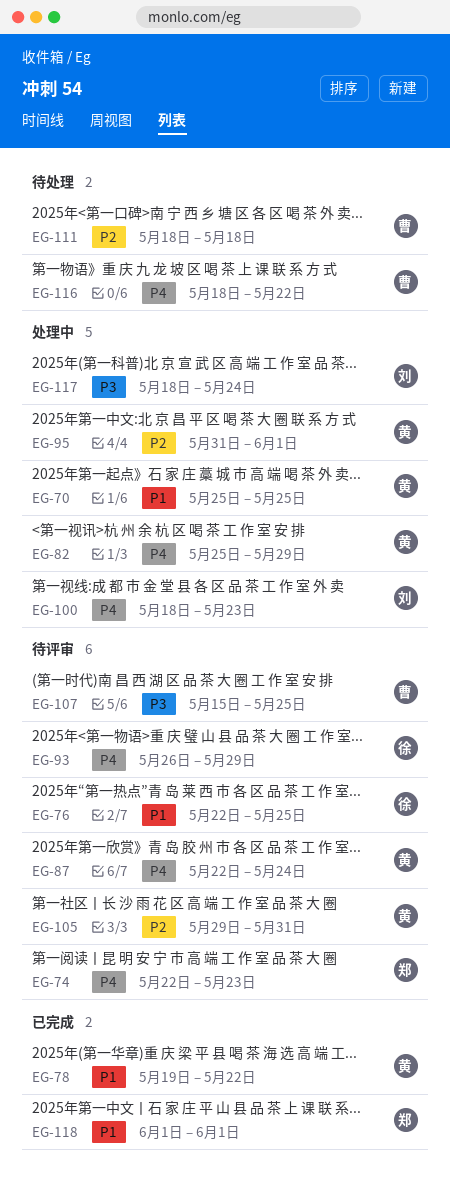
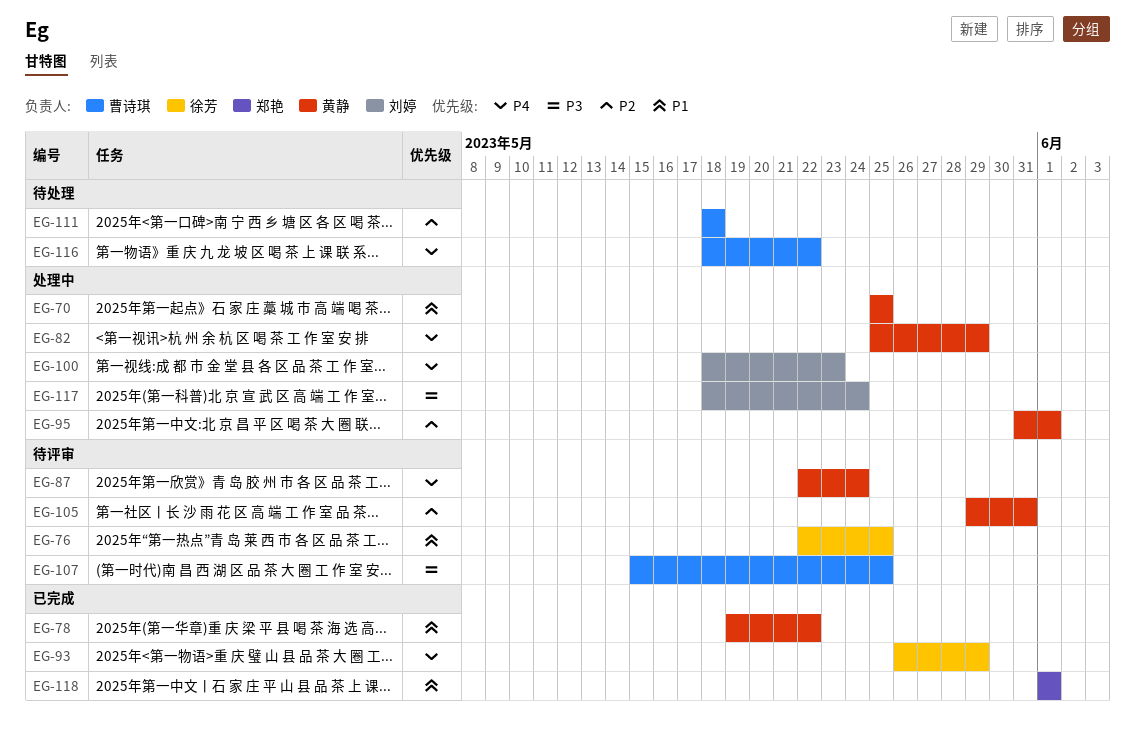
EG-74: present -> none
EG-93, status: 待评审 -> 已完成

